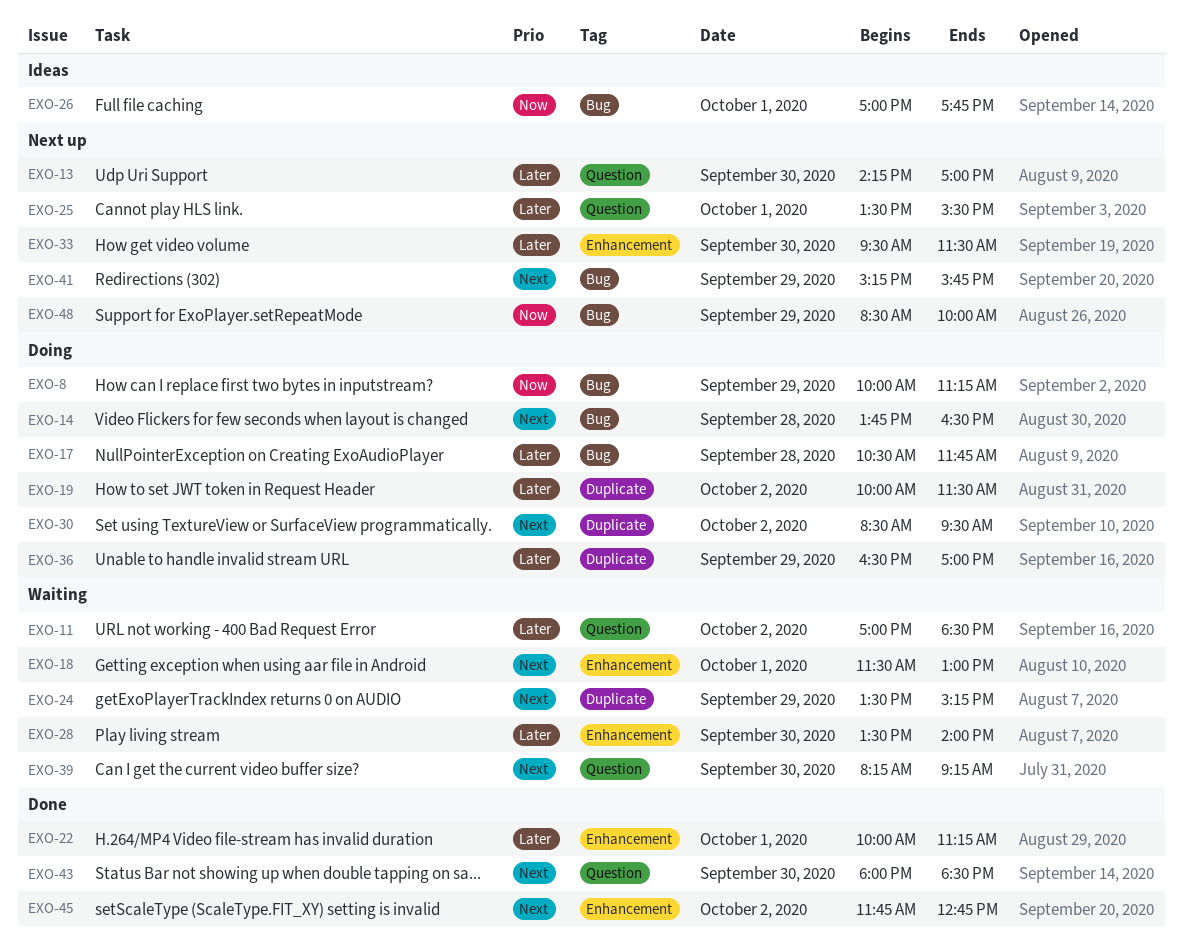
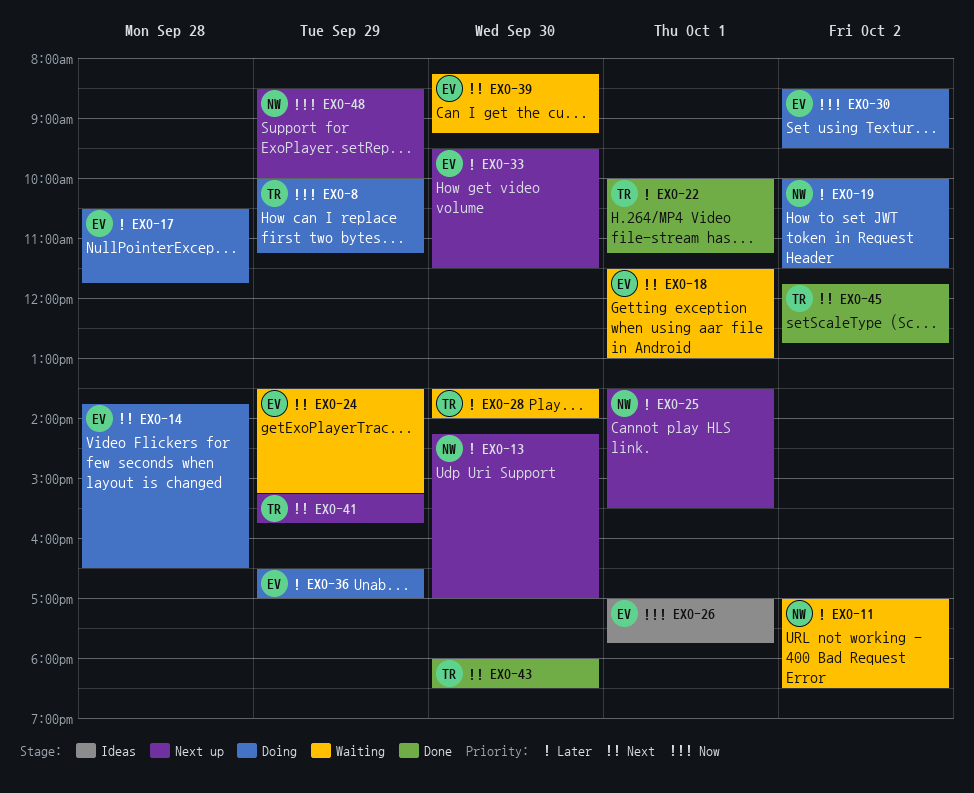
EXO-30, priority: Next -> Now

